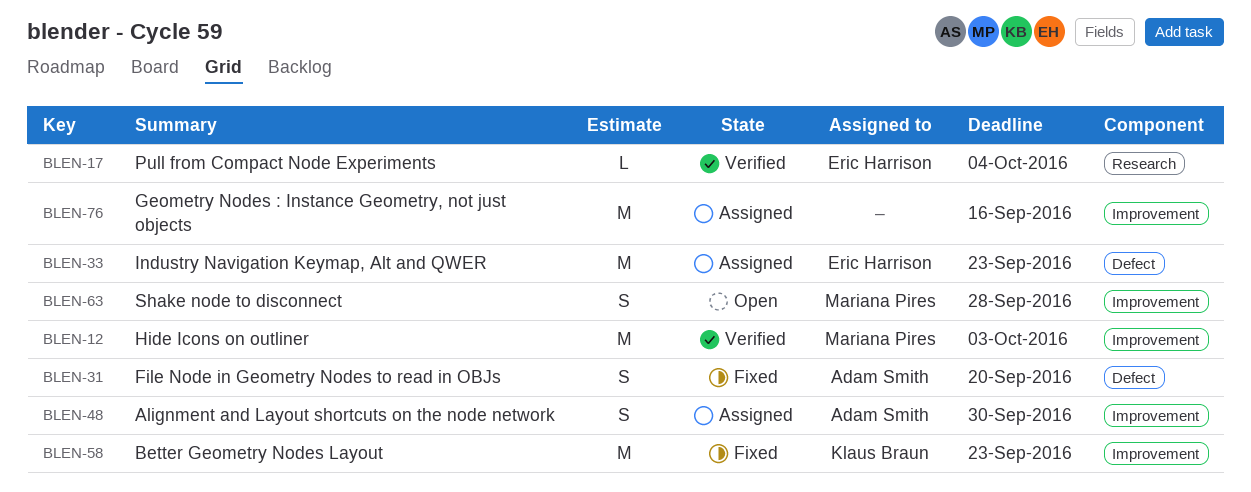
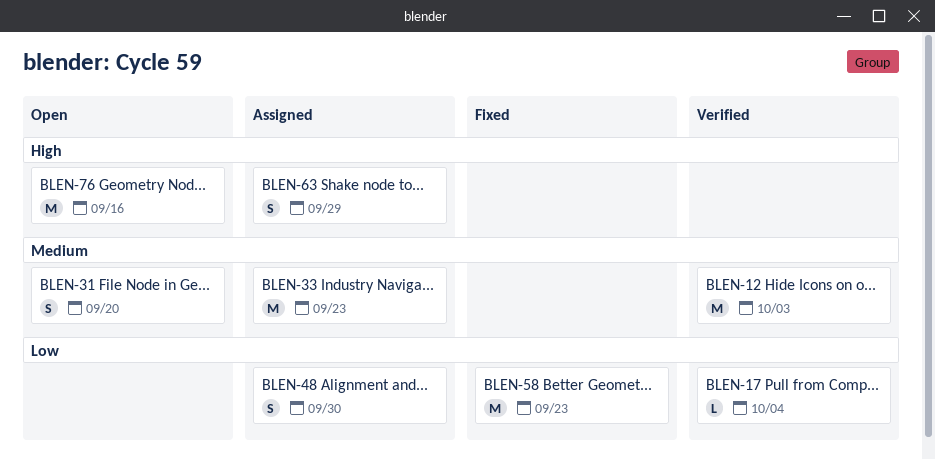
BLEN-31, status: Fixed -> Open
BLEN-63, status: Open -> Assigned
BLEN-63, due: Sep 28 -> Sep 29
BLEN-76, status: Assigned -> Open

